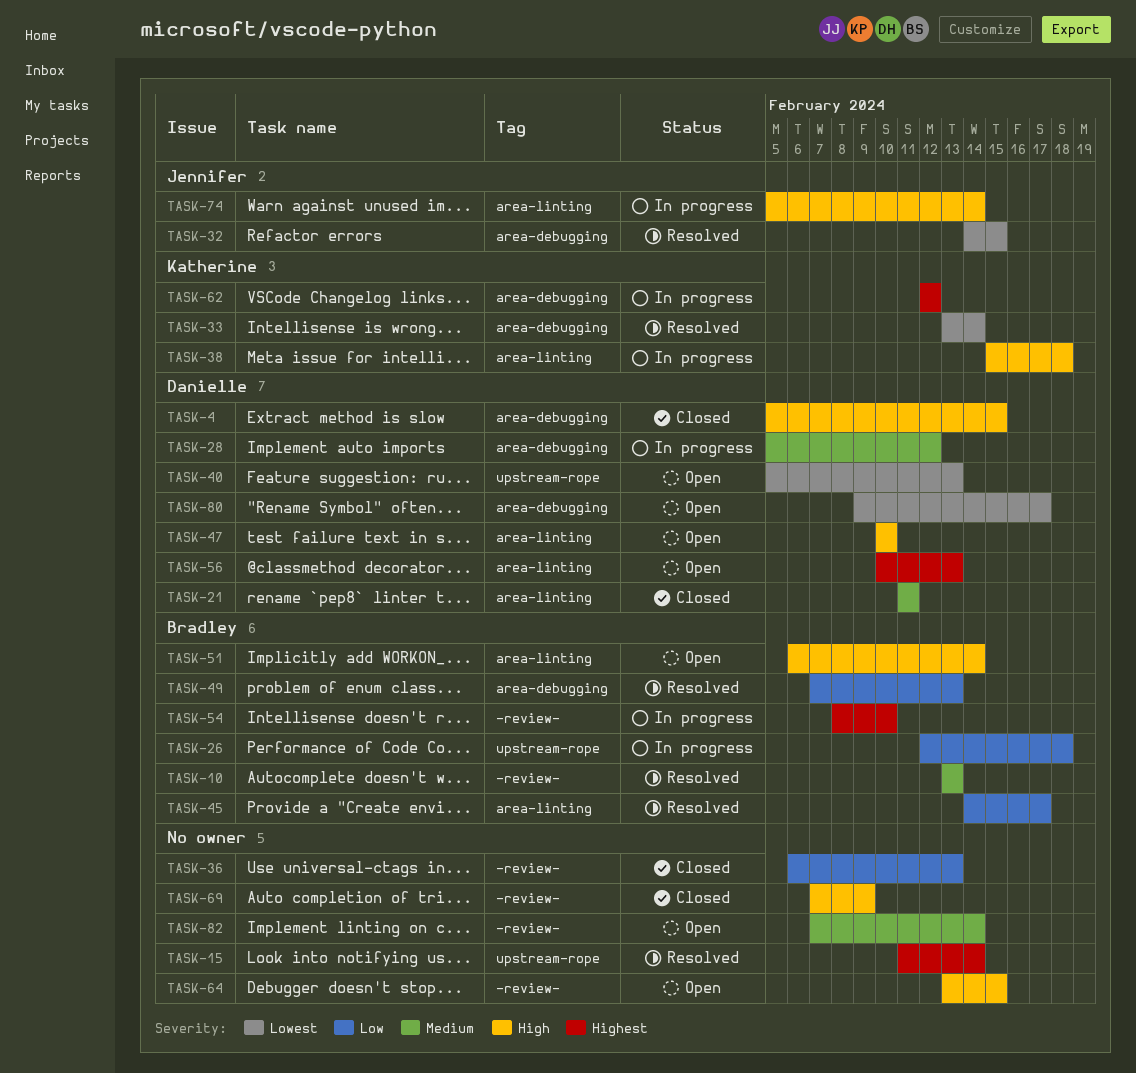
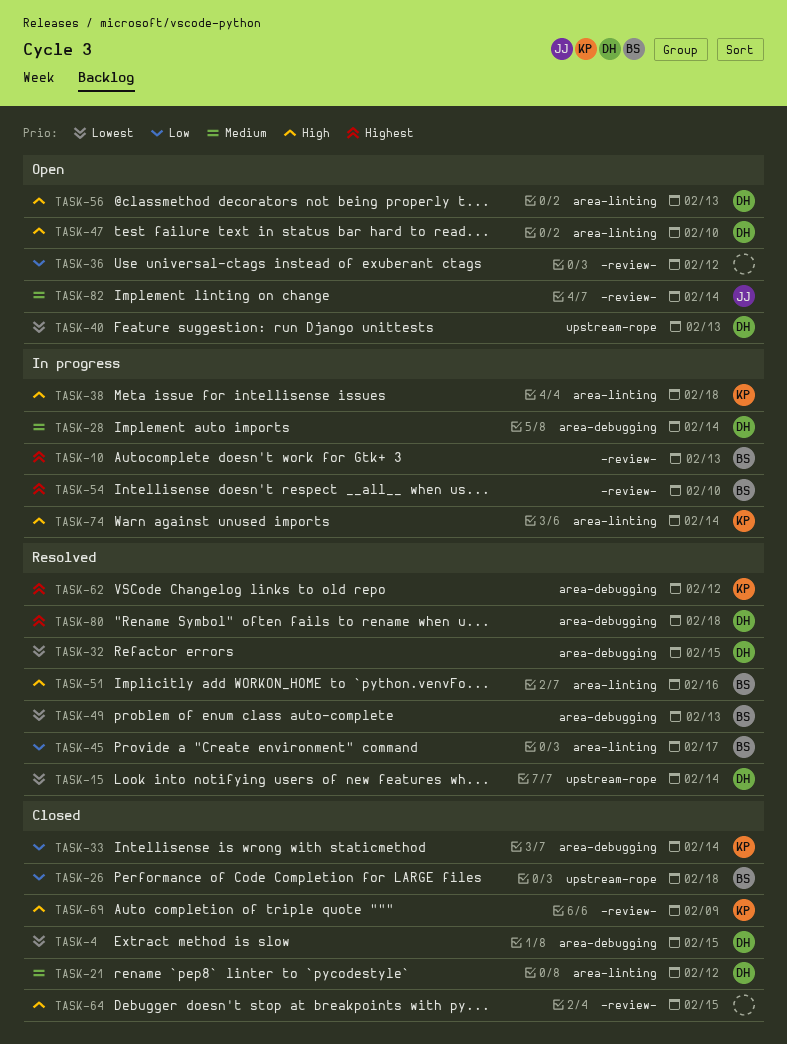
TASK-4, priority: High -> Lowest
TASK-10, status: Resolved -> In progress
TASK-10, priority: Medium -> Highest
TASK-15, owner: none -> Danielle
TASK-15, priority: Highest -> Lowest
TASK-21, due: Feb 11 -> Feb 12
TASK-26, status: In progress -> Closed
TASK-28, due: Feb 12 -> Feb 14
TASK-32, owner: Jennifer -> Danielle
TASK-33, status: Resolved -> Closed
TASK-33, priority: Lowest -> Low
TASK-36, status: Closed -> Open
TASK-36, due: Feb 13 -> Feb 12
TASK-49, priority: Low -> Lowest
TASK-51, status: Open -> Resolved
TASK-51, due: Feb 14 -> Feb 16
TASK-56, priority: Highest -> High
TASK-62, status: In progress -> Resolved
TASK-64, status: Open -> Closed
TASK-69, owner: none -> Katherine
TASK-74, owner: Jennifer -> Katherine
TASK-80, status: Open -> Resolved
TASK-80, priority: Lowest -> Highest
TASK-80, due: Feb 17 -> Feb 18
TASK-82, owner: none -> Jennifer

